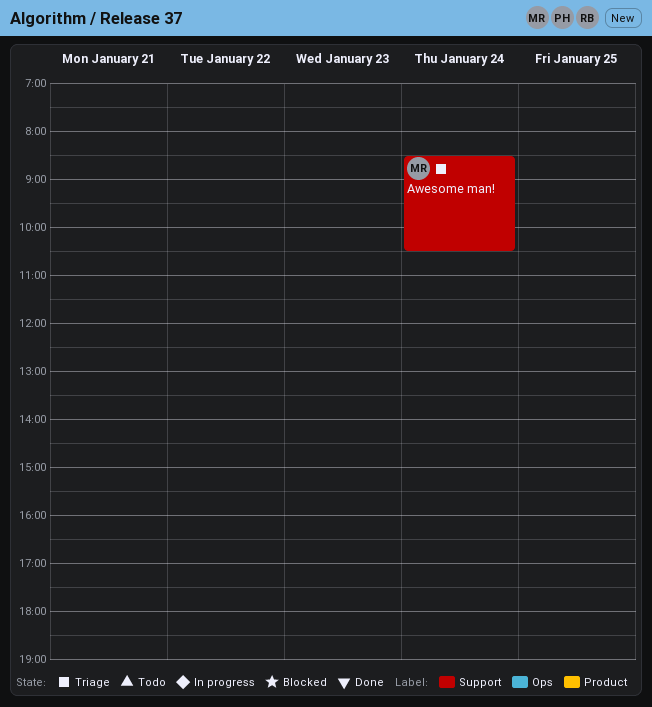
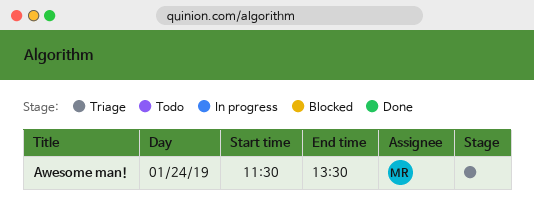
Awesome man!, begins: 08:30 -> 11:30
Awesome man!, ends: 10:30 -> 13:30

